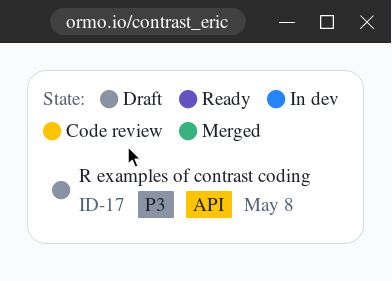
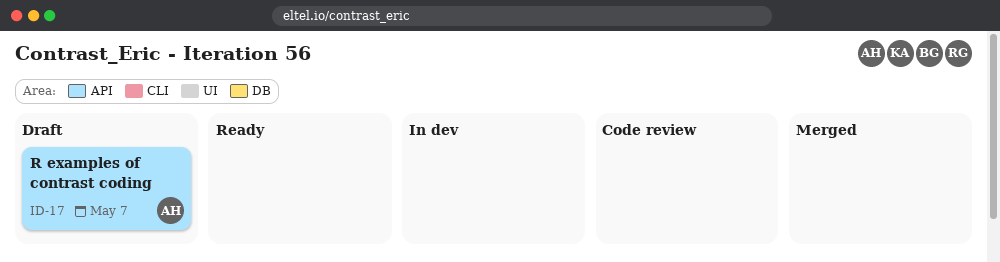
ID-17, due: May 8 -> May 7

